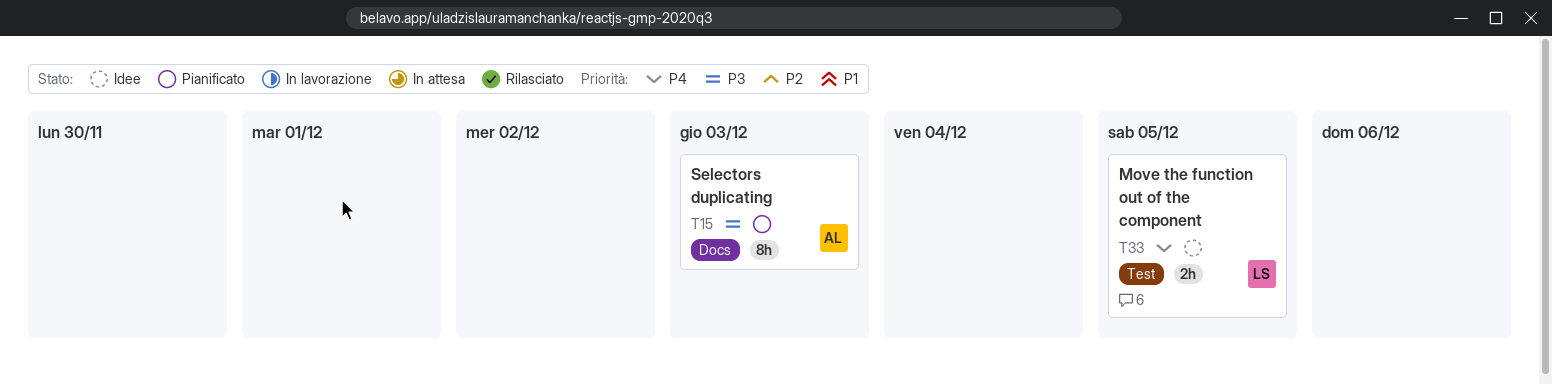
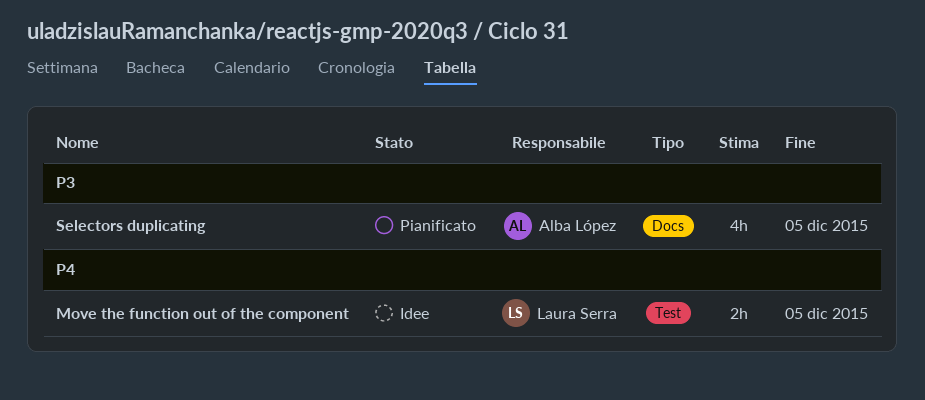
Selectors duplicating, estimate: 8h -> 4h
Selectors duplicating, due: Dec 3 -> Dec 5

